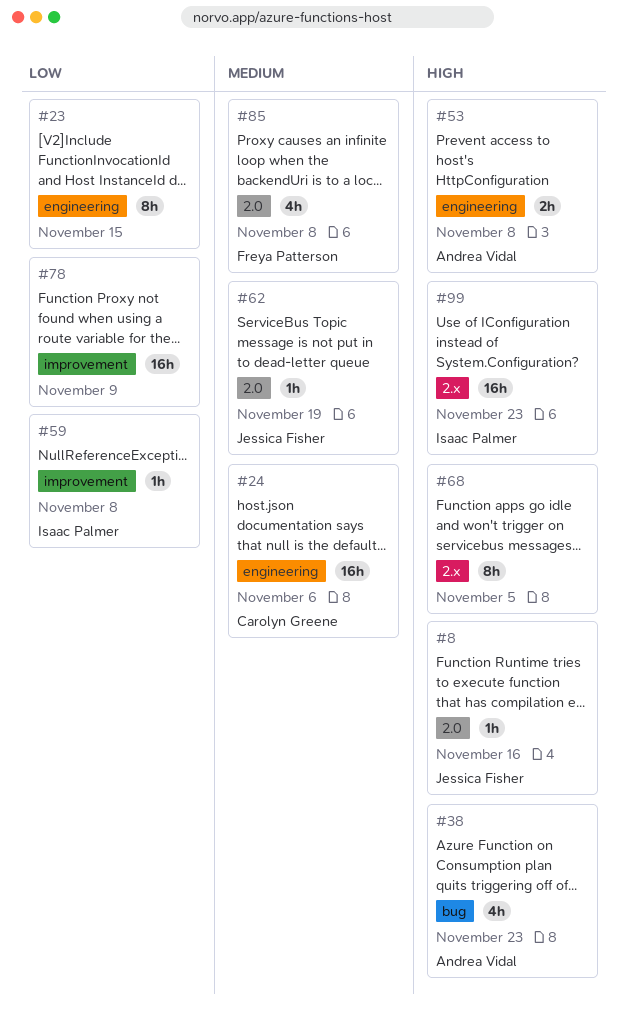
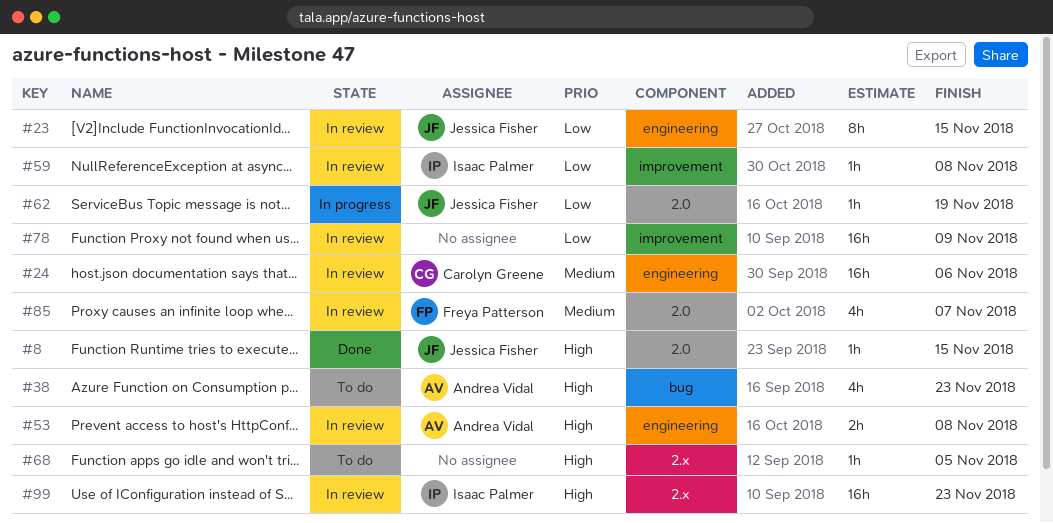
#8, due: Nov 16 -> Nov 15
#23, owner: none -> Jessica Fisher
#62, priority: Medium -> Low
#68, estimate: 8h -> 1h
#85, due: Nov 8 -> Nov 7

